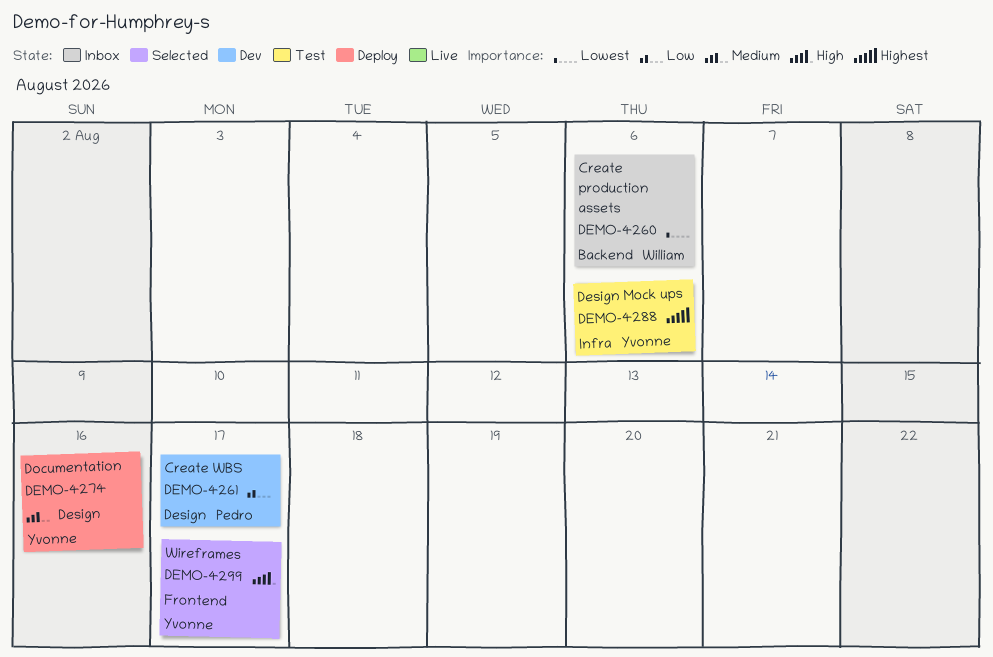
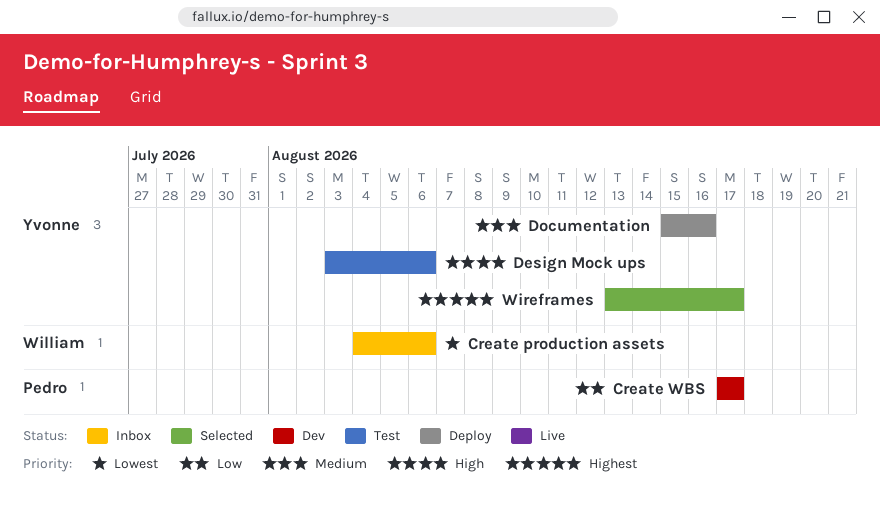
Design Mock ups, priority: Highest -> High
Wireframes, priority: High -> Highest

